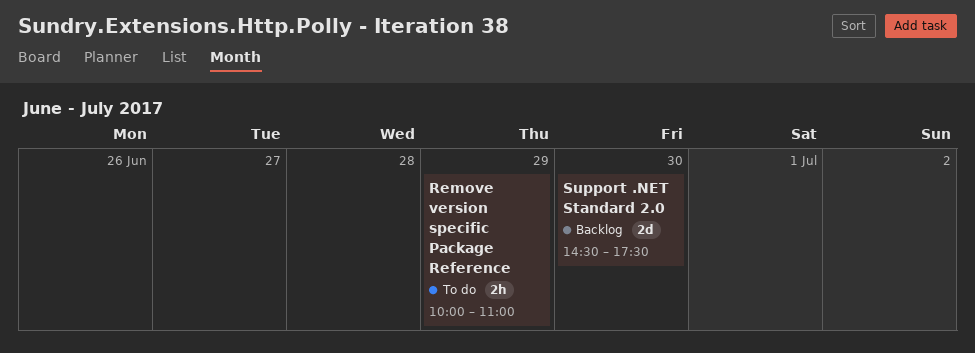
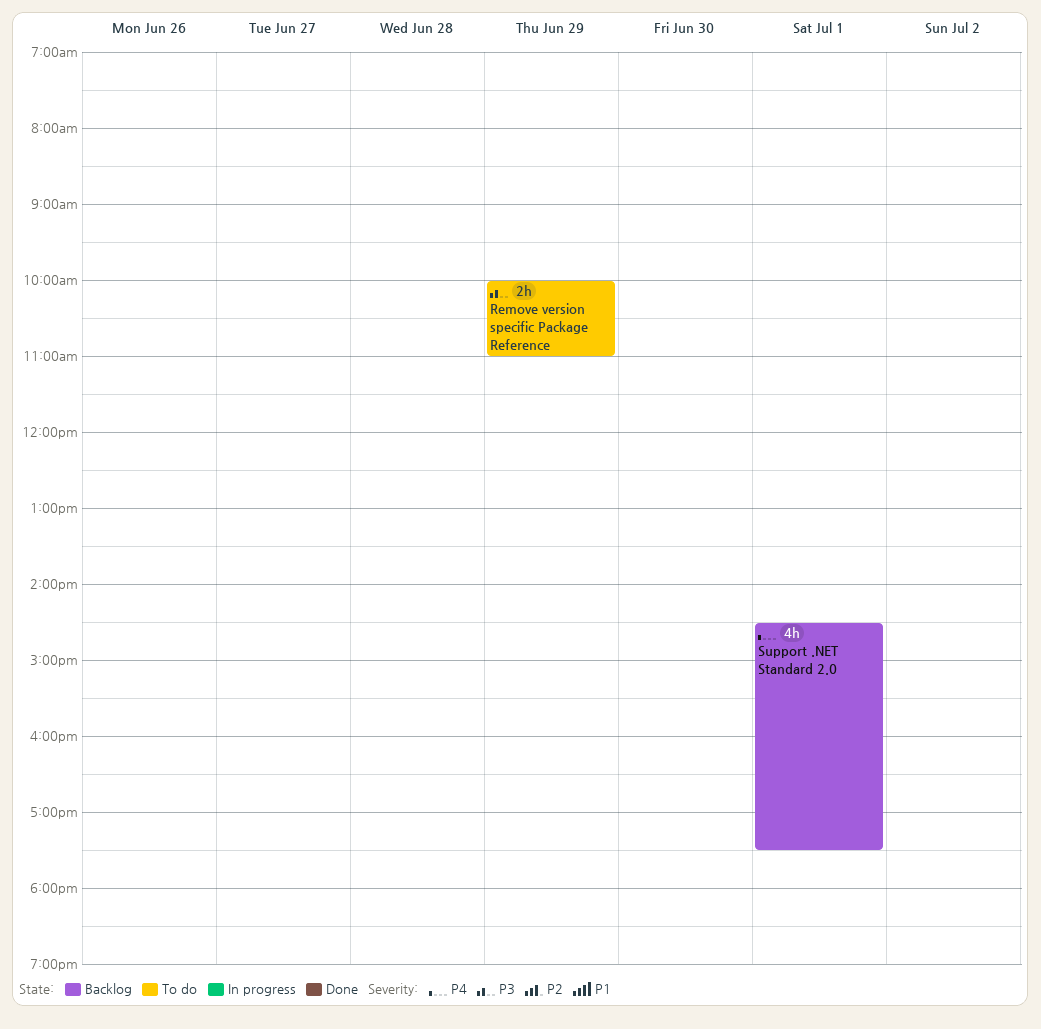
Support .NET Standard 2.0, estimate: 2d -> 4h
Support .NET Standard 2.0, day: Jun 30 -> Jul 1

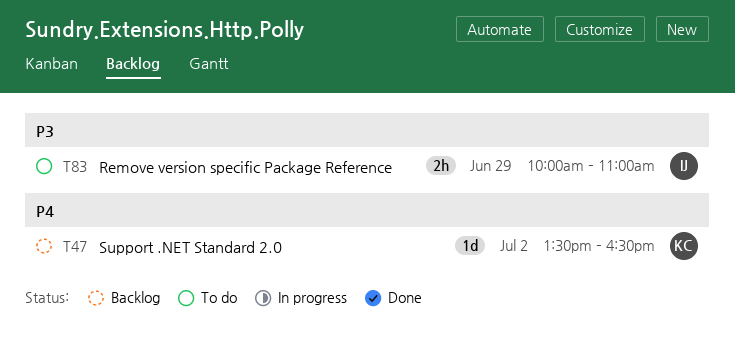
Support .NET Standard 2.0, estimate: 4h -> 1d
Support .NET Standard 2.0, day: Jul 1 -> Jul 2
Support .NET Standard 2.0, begins: 14:30 -> 13:30
Support .NET Standard 2.0, ends: 17:30 -> 16:30

